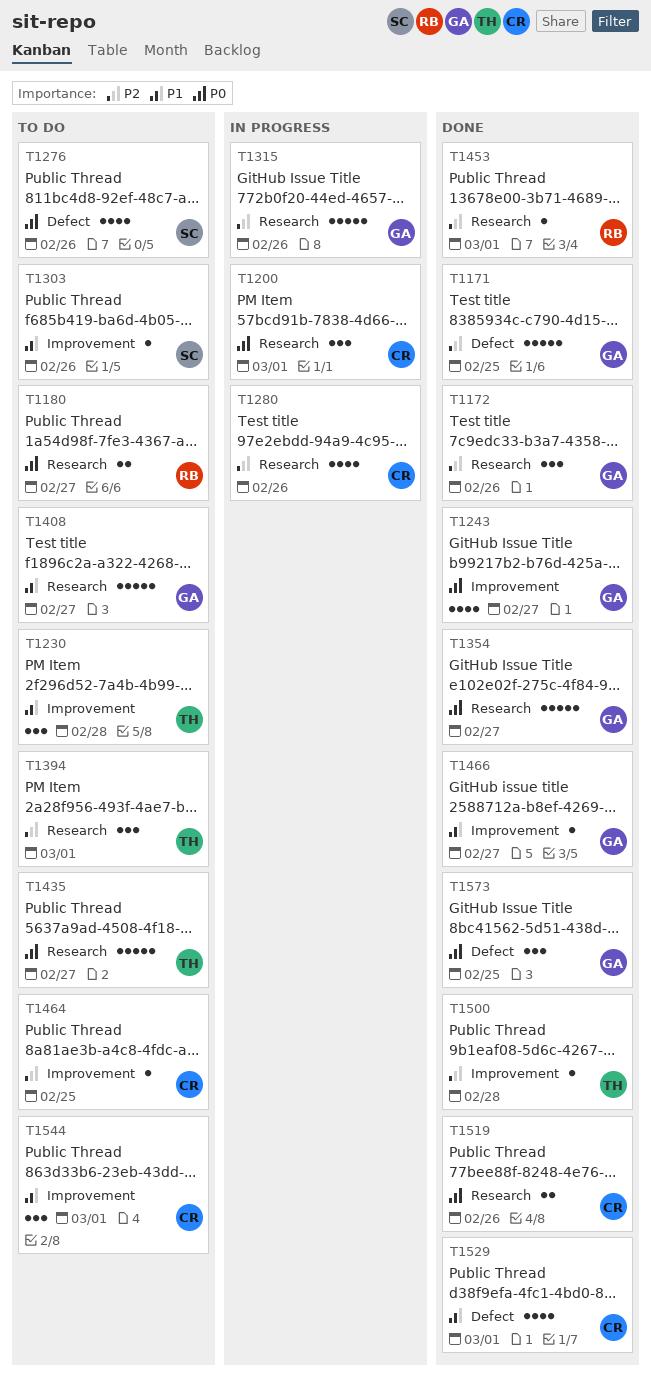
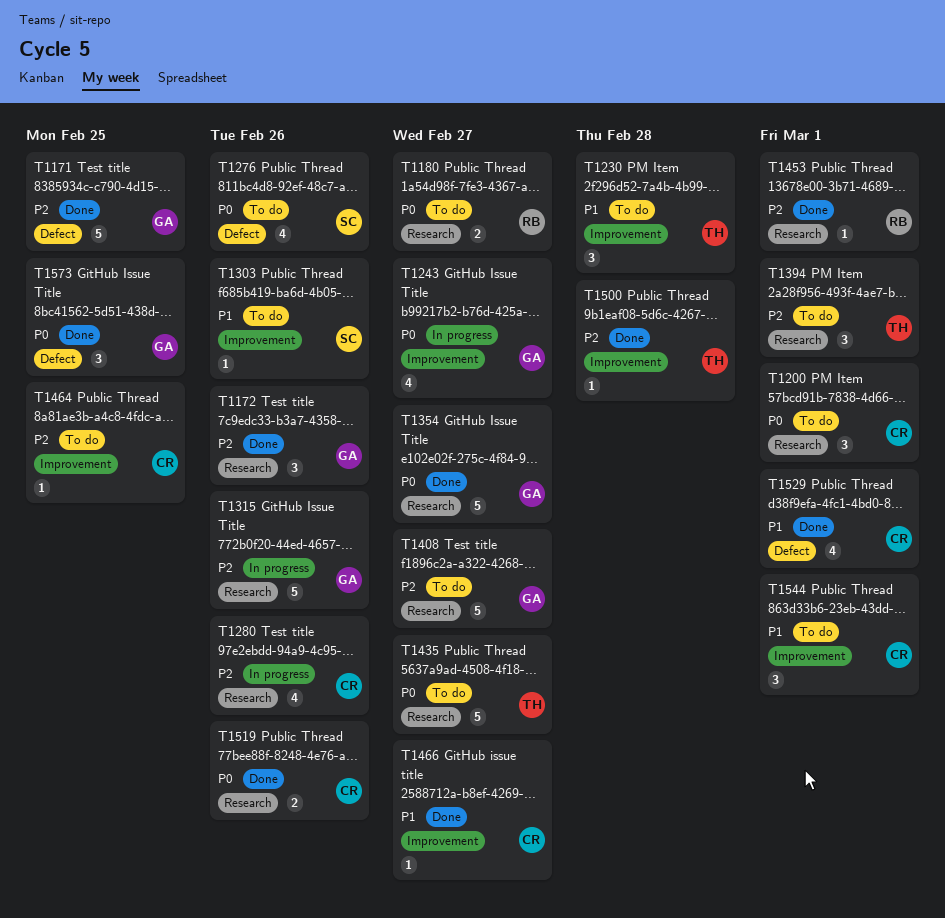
T1200, status: In progress -> To do
T1243, status: Done -> In progress
T1408, priority: P1 -> P2
T1466, owner: GA -> CR

